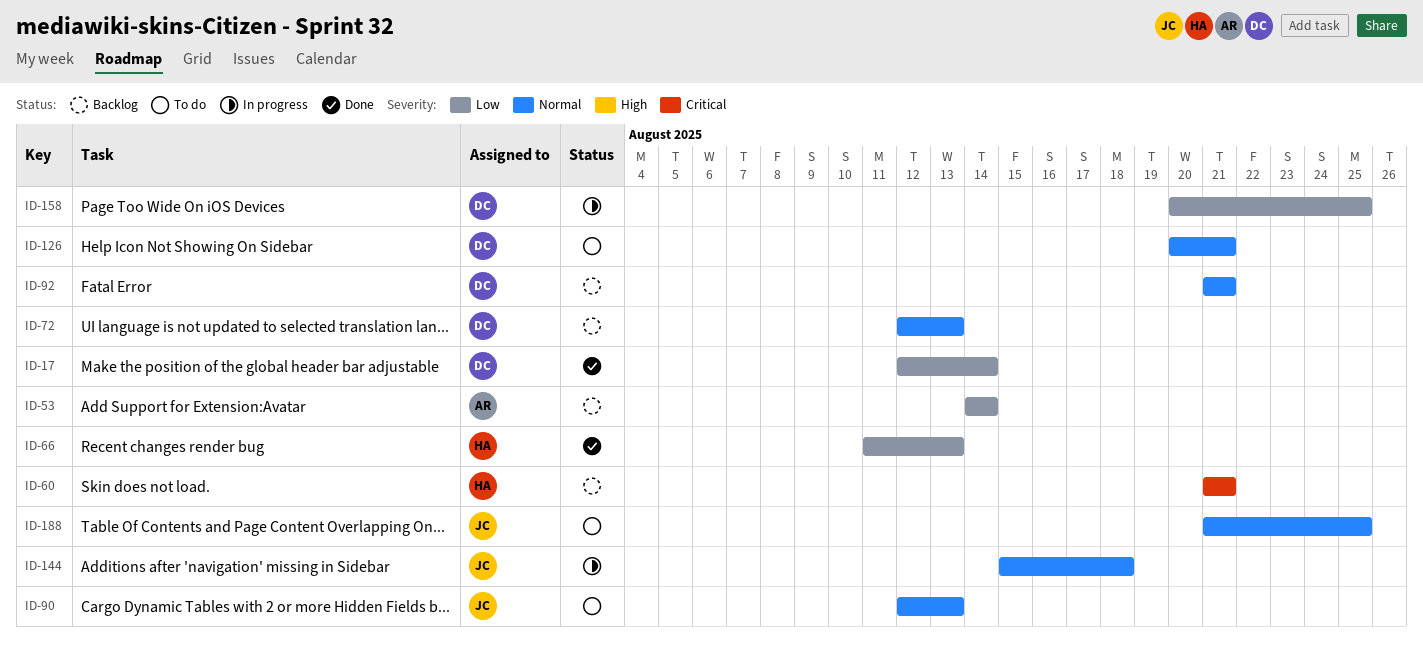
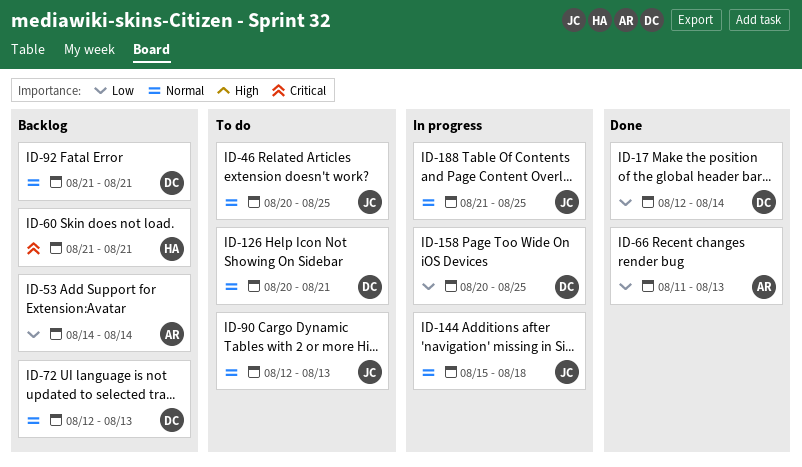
ID-46: none -> present
ID-66, owner: HA -> AR
ID-188, status: To do -> In progress

